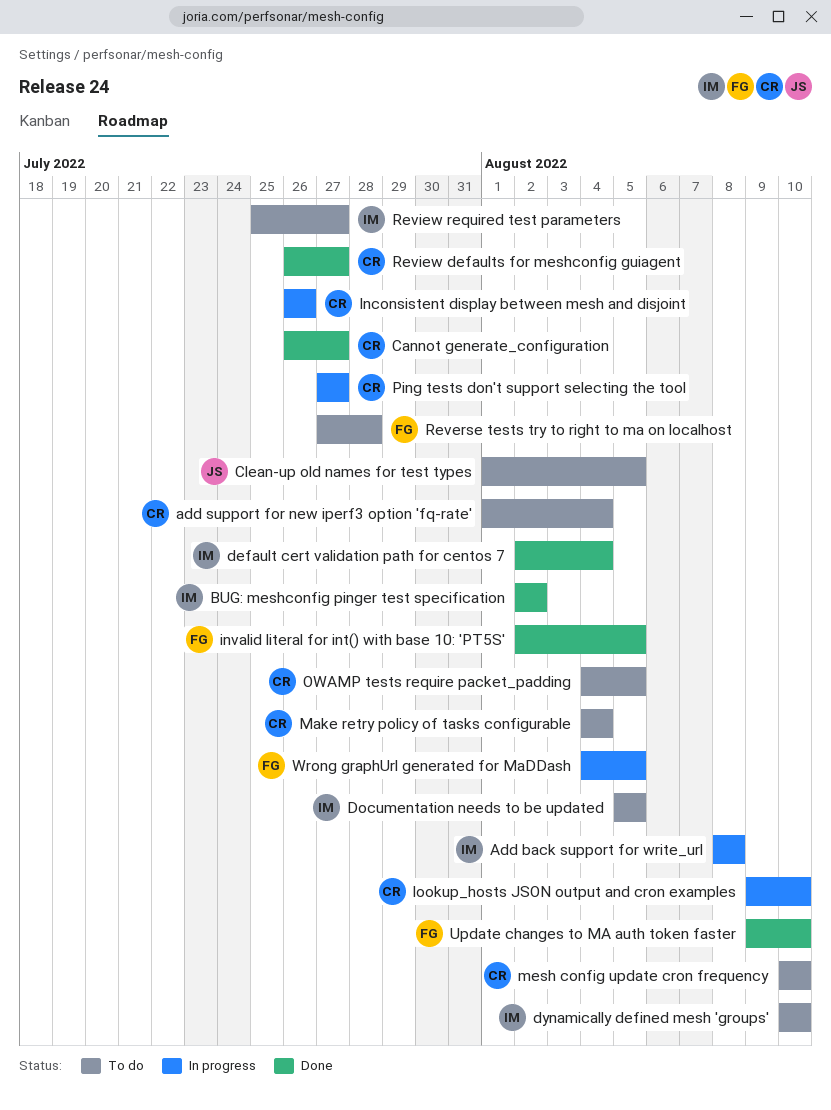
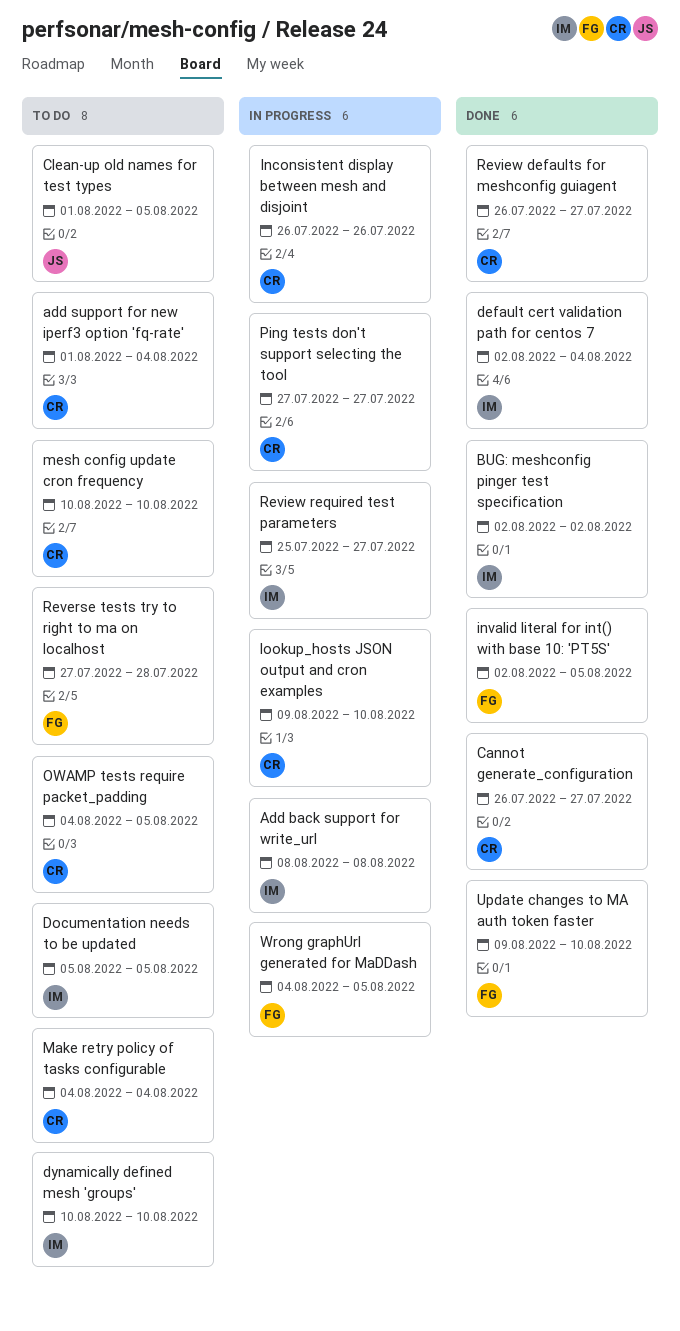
Review required test parameters, status: To do -> In progress

